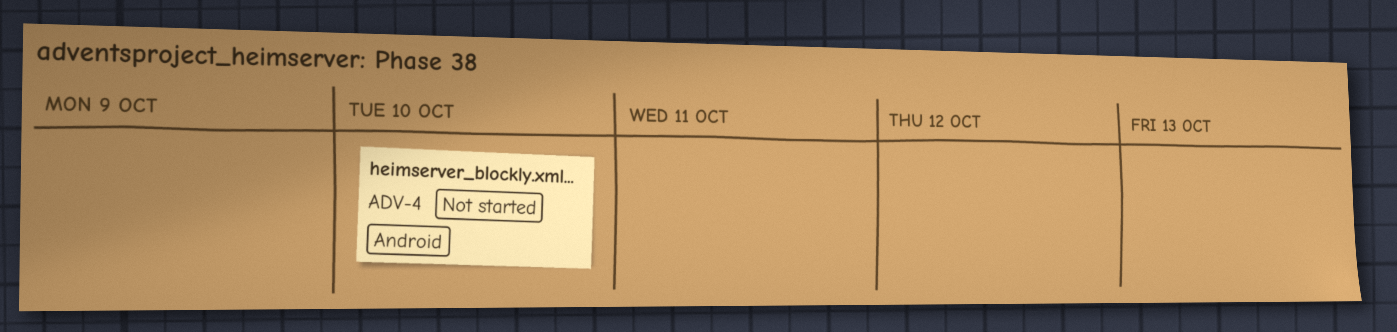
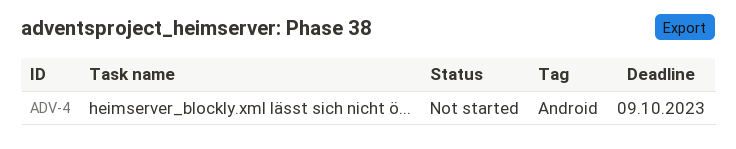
ADV-4, due: Oct 10 -> Oct 9

